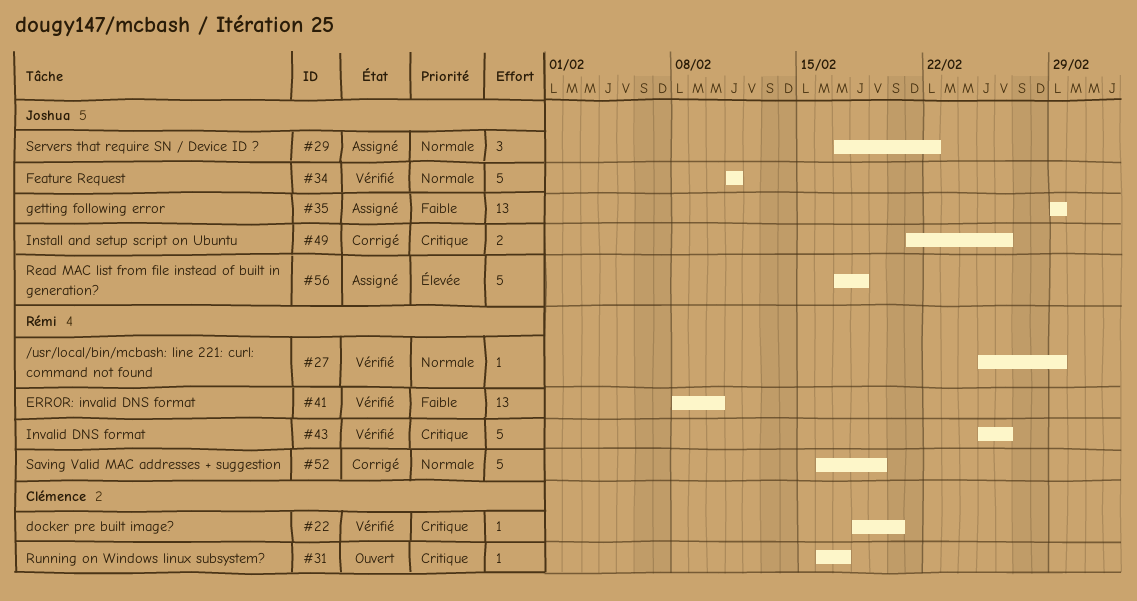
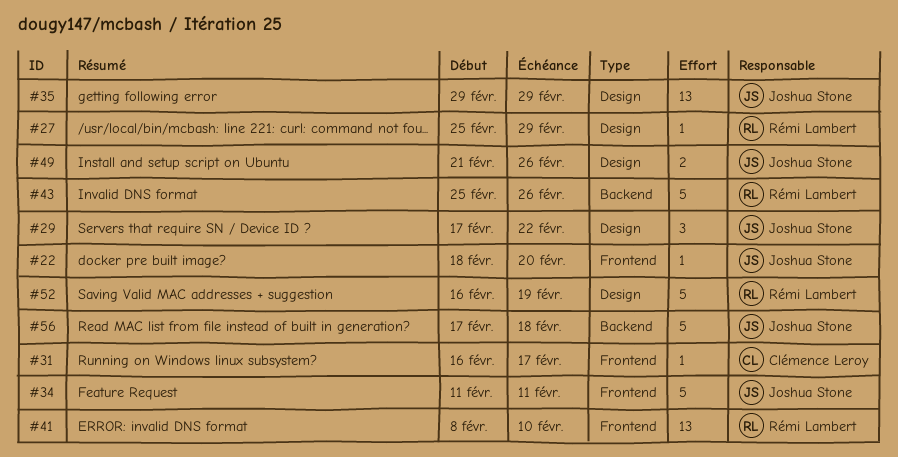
#22, owner: Clémence Leroy -> Joshua Stone

